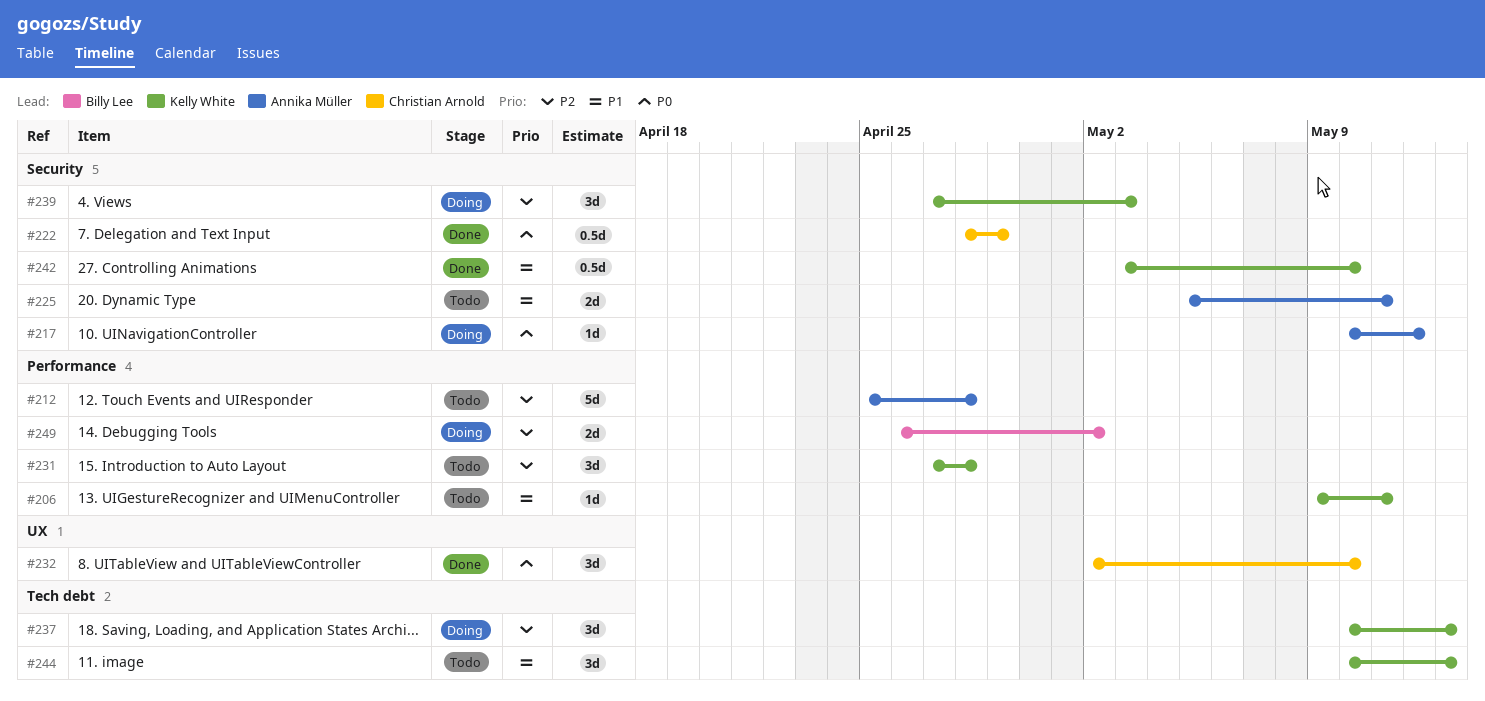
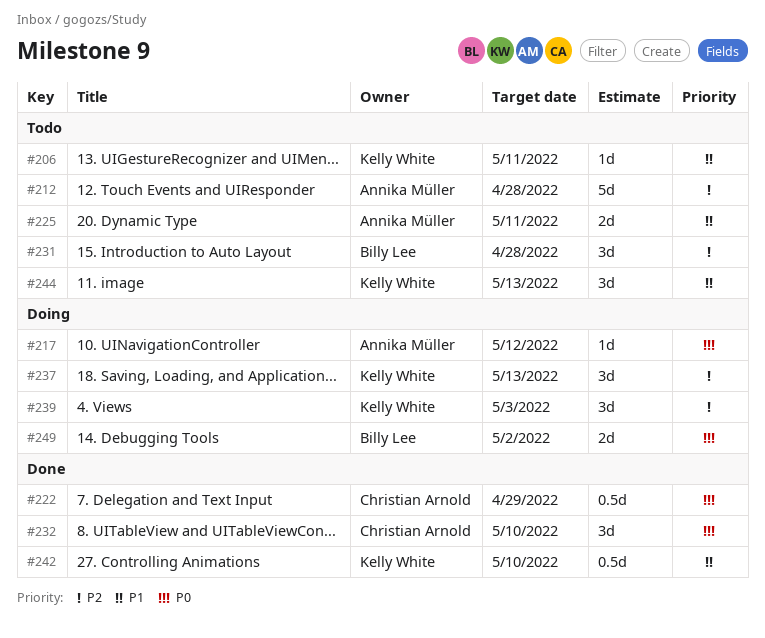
#231, owner: Kelly White -> Billy Lee
#249, priority: P2 -> P0

